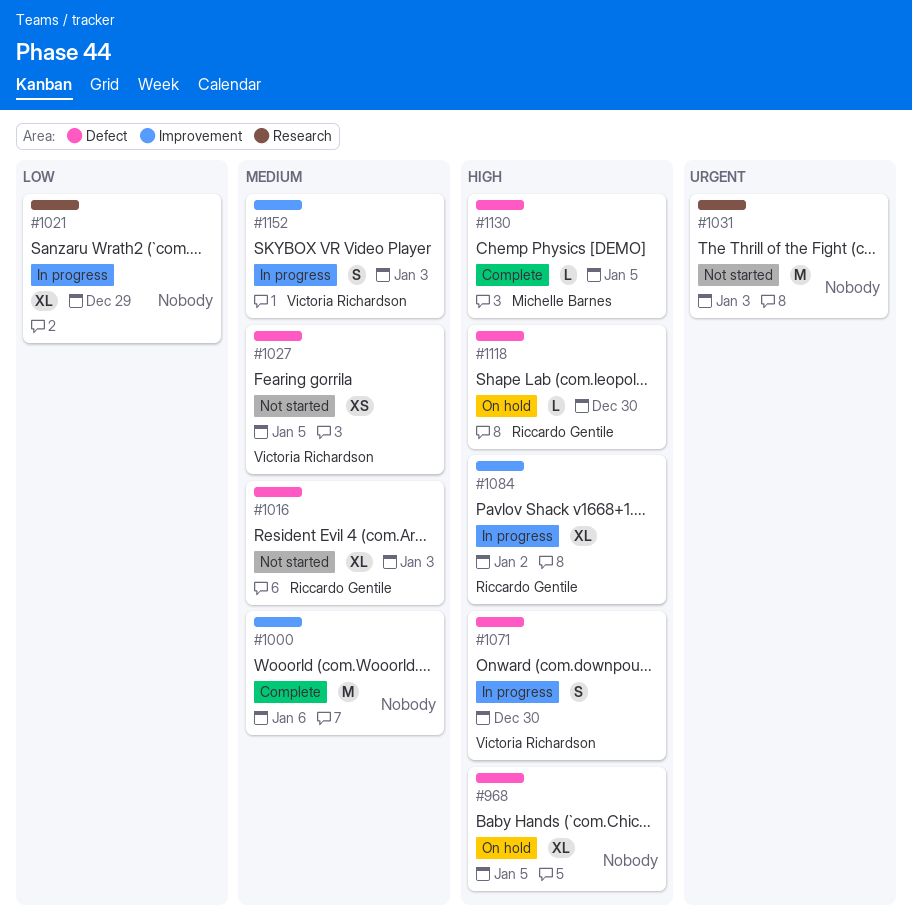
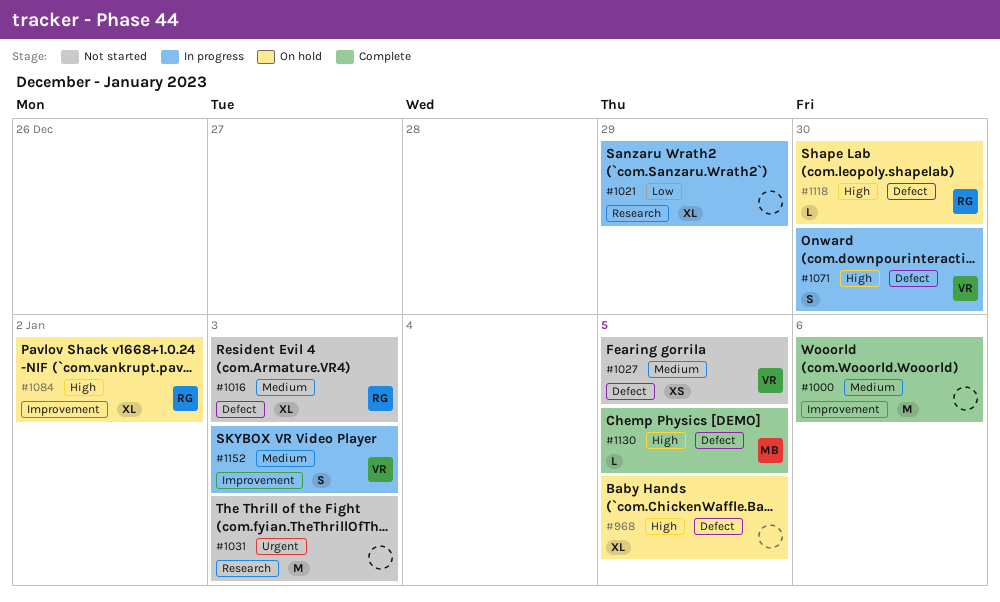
#1084, status: In progress -> On hold

